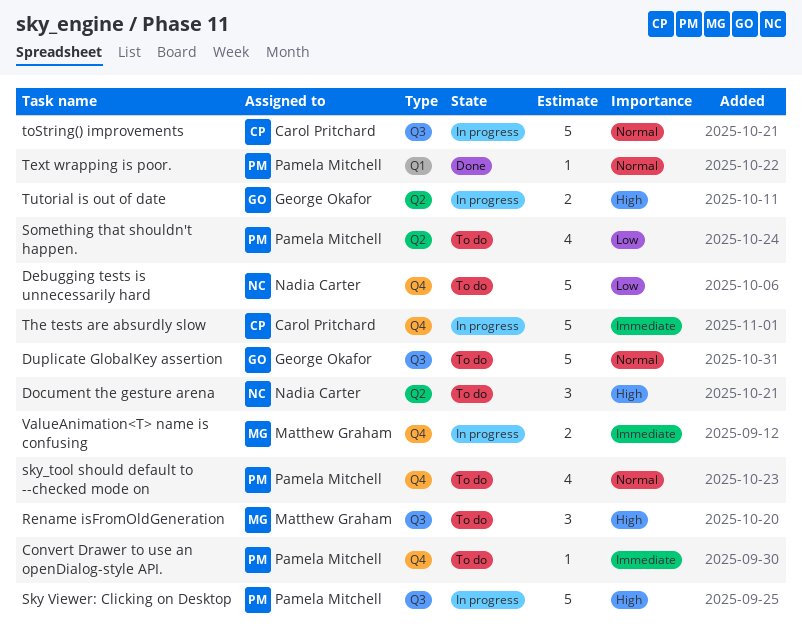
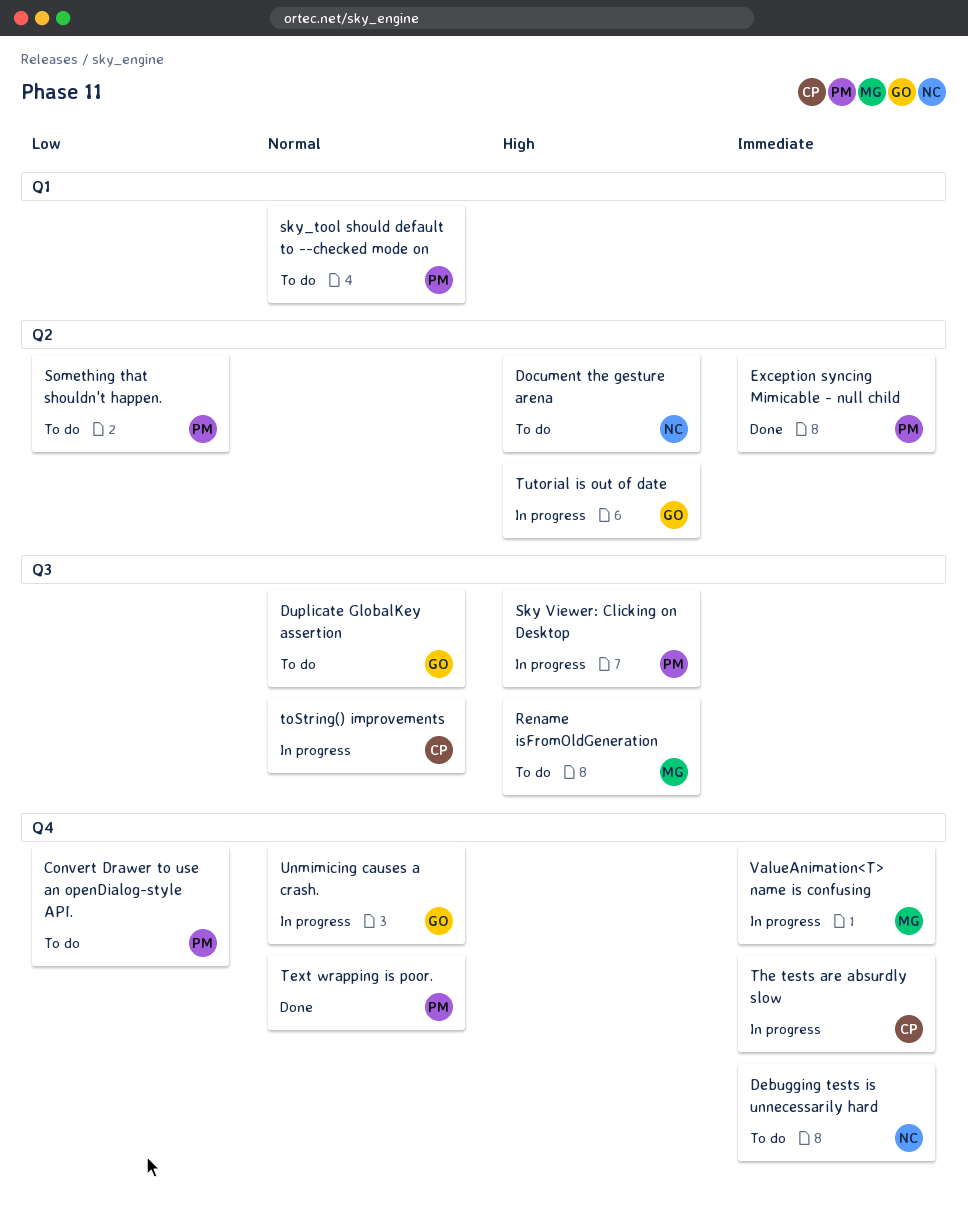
Convert Drawer to use an openDialog-style API., priority: Immediate -> Low
Debugging tests is unnecessarily hard, priority: Low -> Immediate
Exception syncing Mimicable - null child: none -> present
sky_tool should default to --checked mode on, label: Q4 -> Q1
Text wrapping is poor., label: Q1 -> Q4
Unmimicing causes a crash.: none -> present

